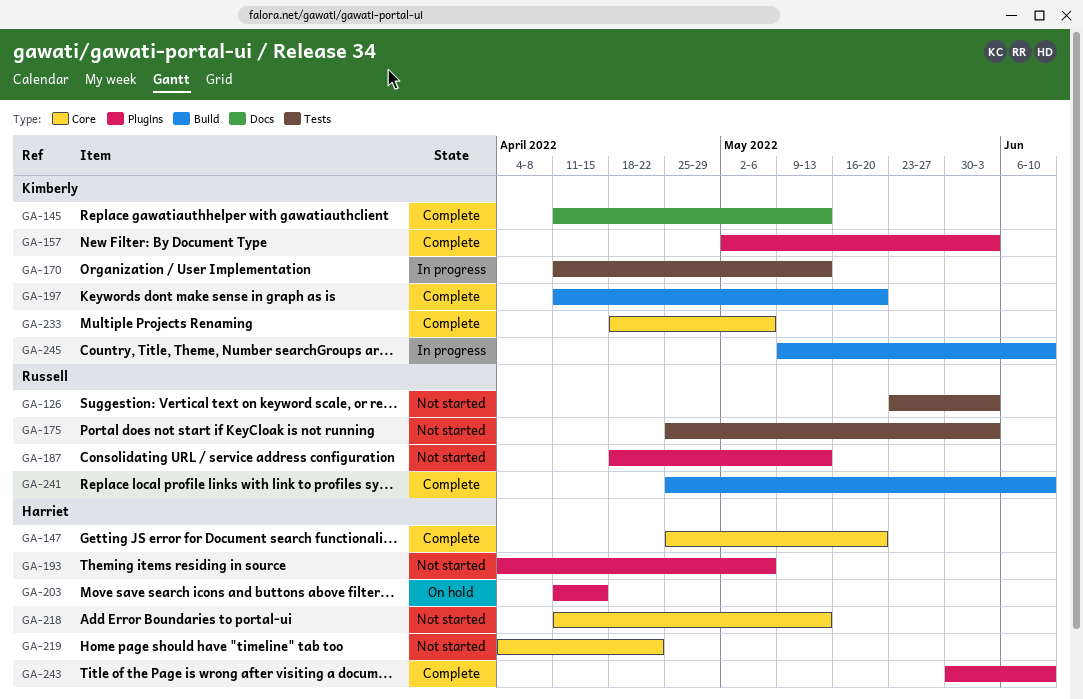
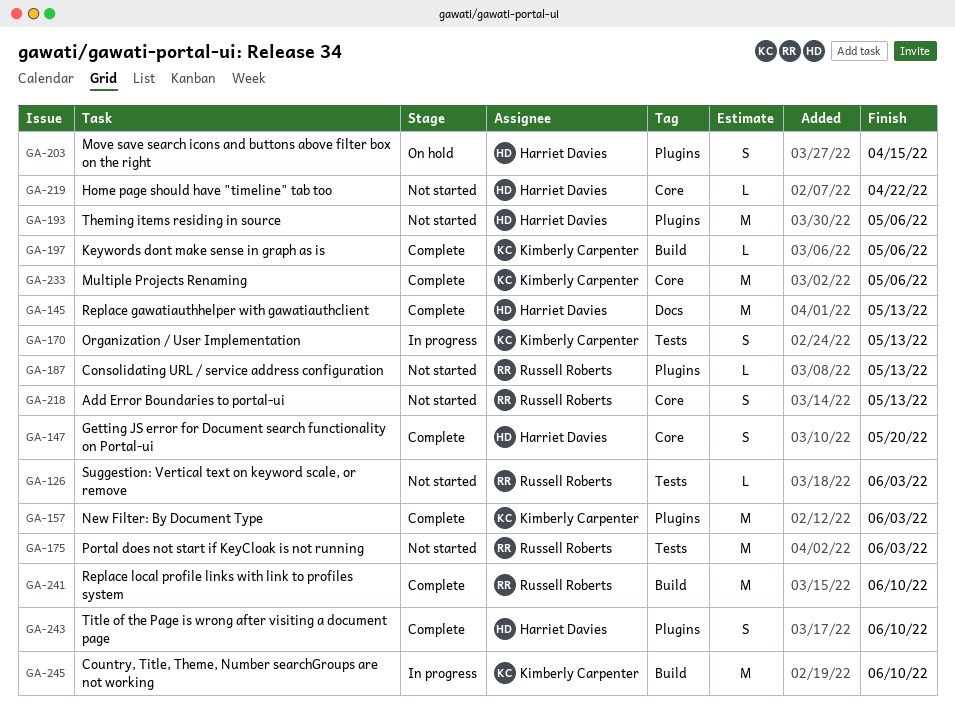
GA-145, owner: Kimberly Carpenter -> Harriet Davies
GA-197, due: May 20 -> May 6
GA-218, owner: Harriet Davies -> Russell Roberts

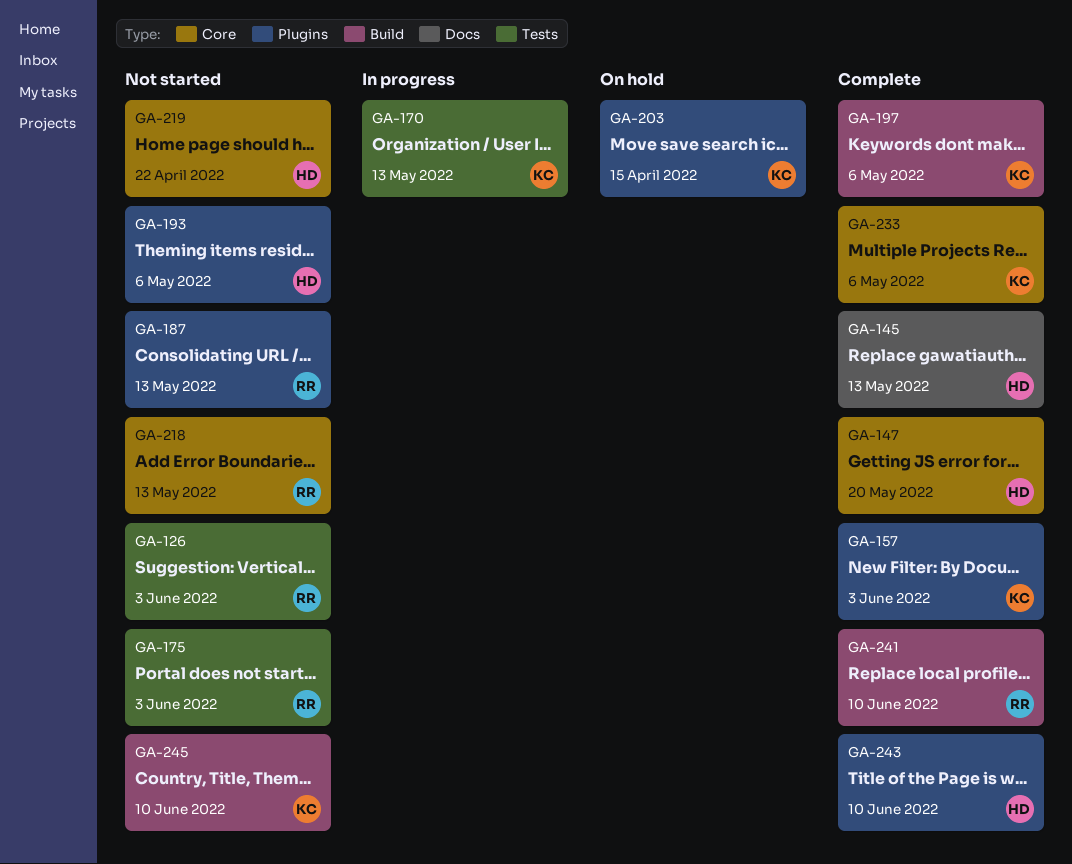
GA-203, owner: Harriet Davies -> Kimberly Carpenter
GA-245, status: In progress -> Not started

